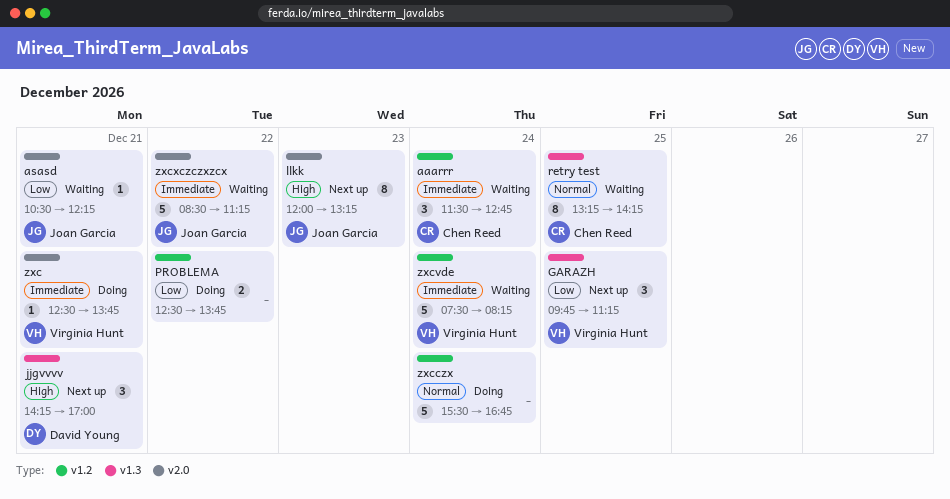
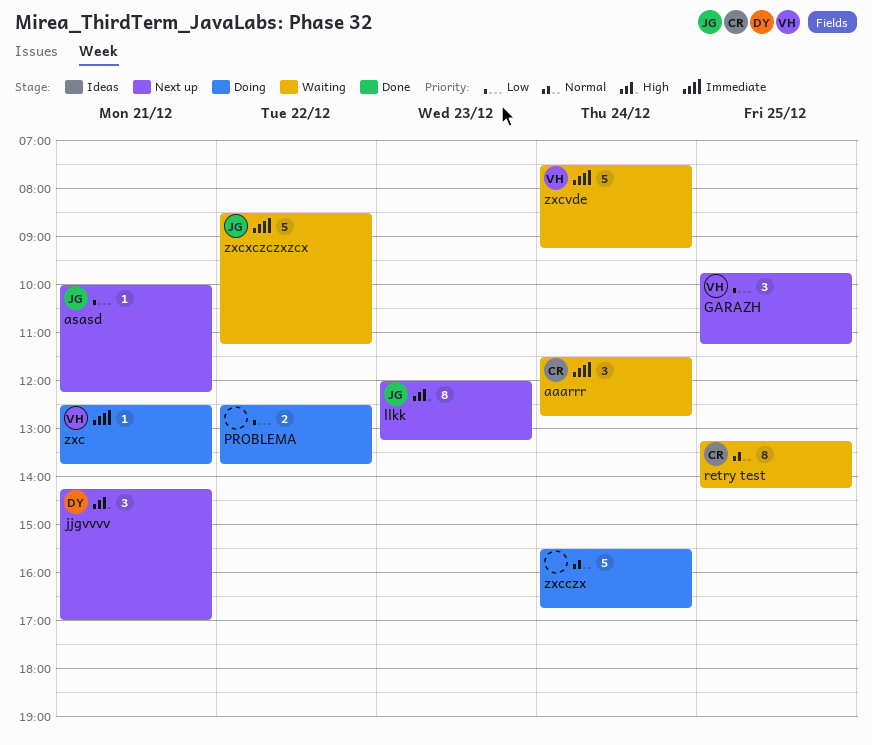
asasd, status: Waiting -> Next up
asasd, begins: 10:30 -> 10:00
zxcvde, ends: 08:15 -> 09:15

